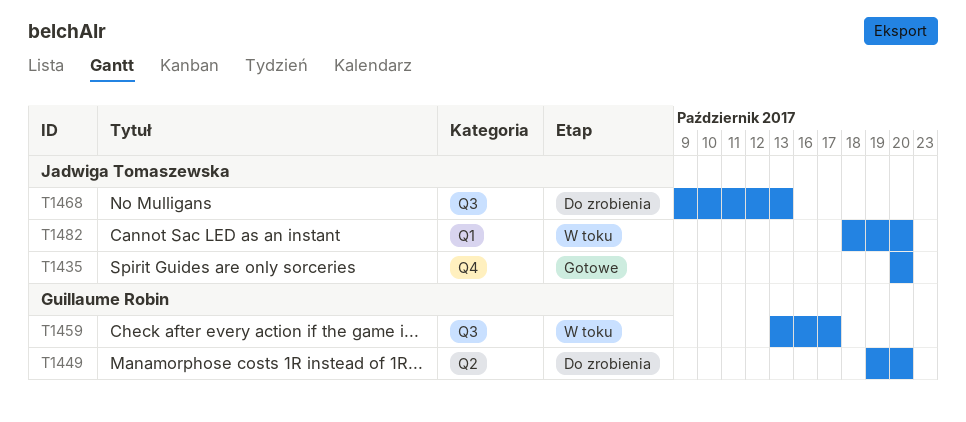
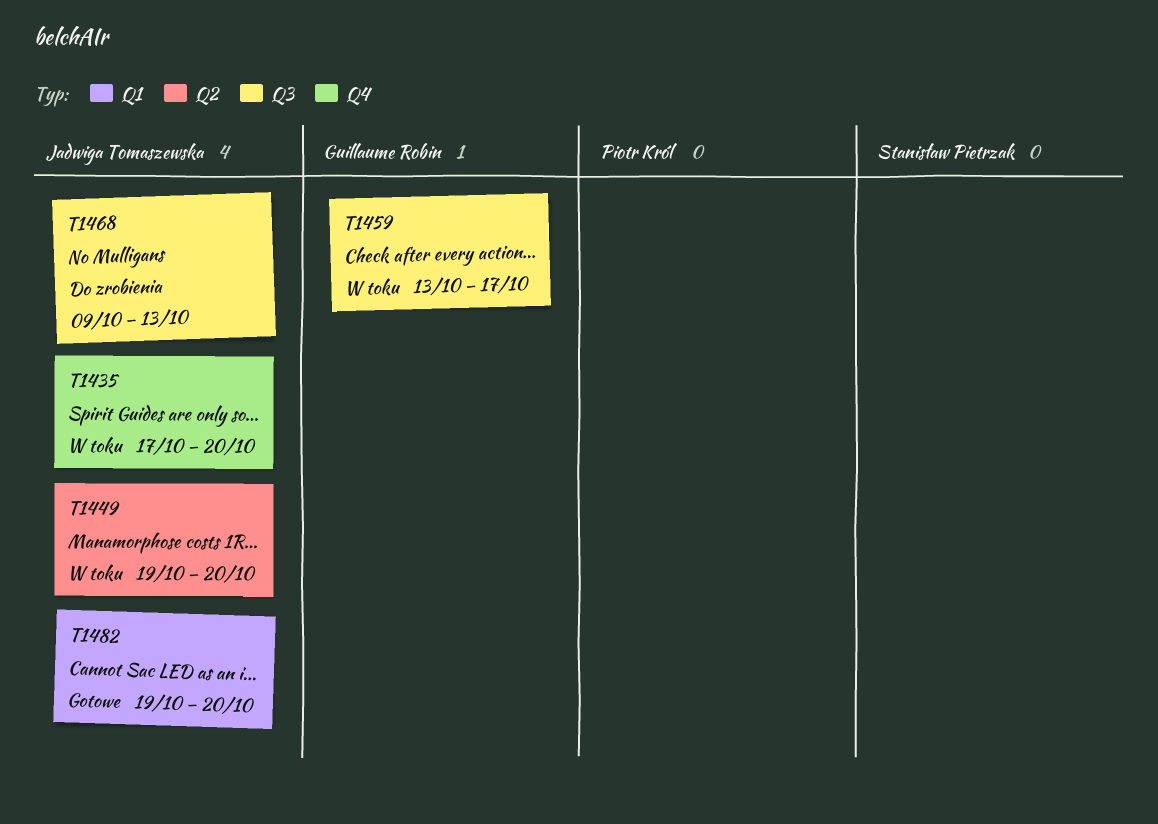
T1435, status: Gotowe -> W toku
T1435, start: Oct 20 -> Oct 17
T1449, status: Do zrobienia -> W toku
T1449, owner: Guillaume Robin -> Jadwiga Tomaszewska
T1482, status: W toku -> Gotowe
T1482, start: Oct 18 -> Oct 19

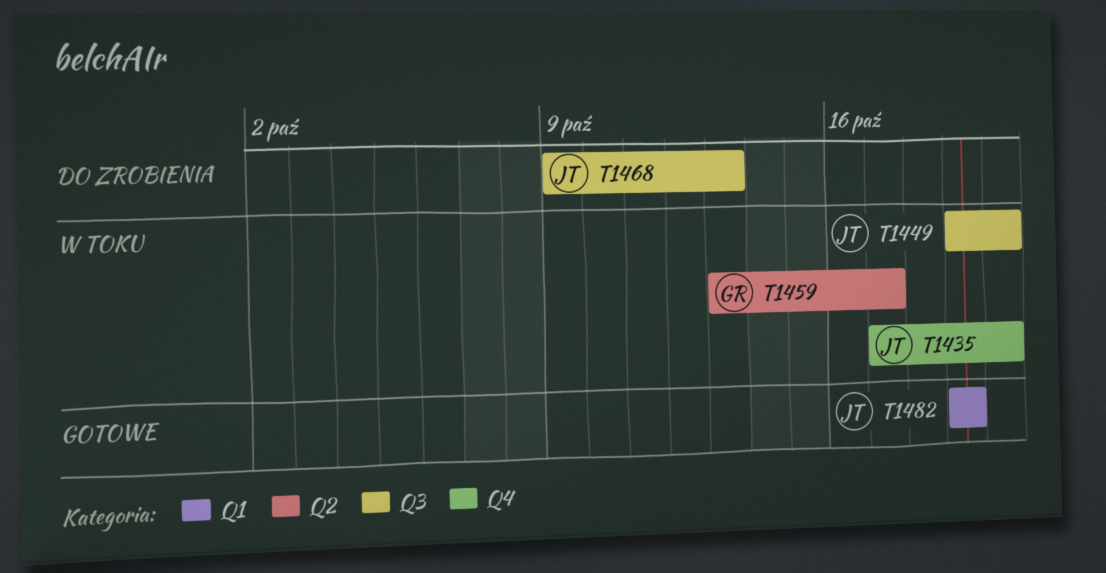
T1449, label: Q2 -> Q3
T1459, label: Q3 -> Q2
T1482, due: Oct 20 -> Oct 19

